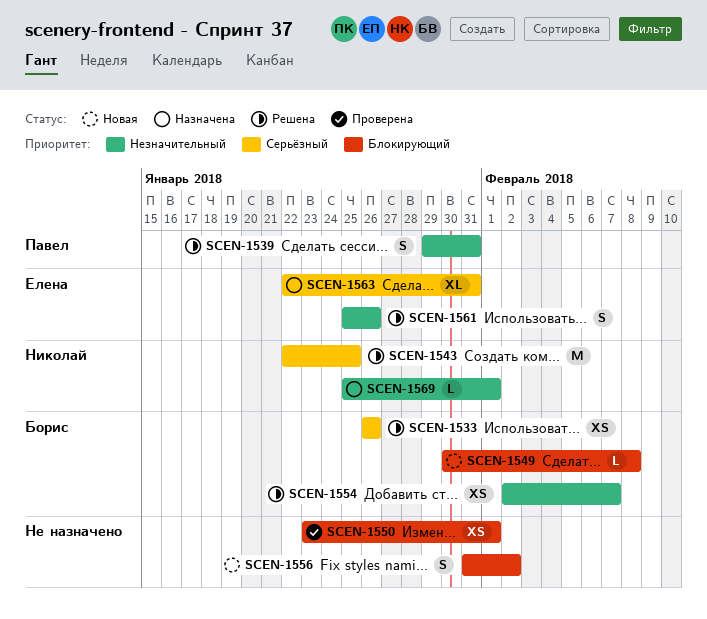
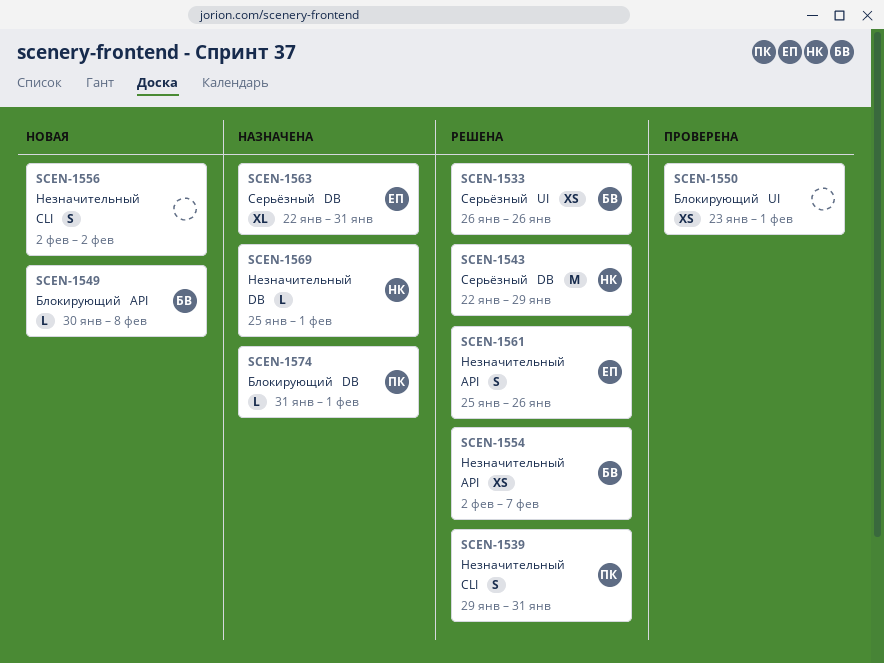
SCEN-1543, due: Jan 25 -> Jan 29
SCEN-1556, priority: Блокирующий -> Незначительный
SCEN-1556, start: Jan 31 -> Feb 2
SCEN-1574: none -> present

